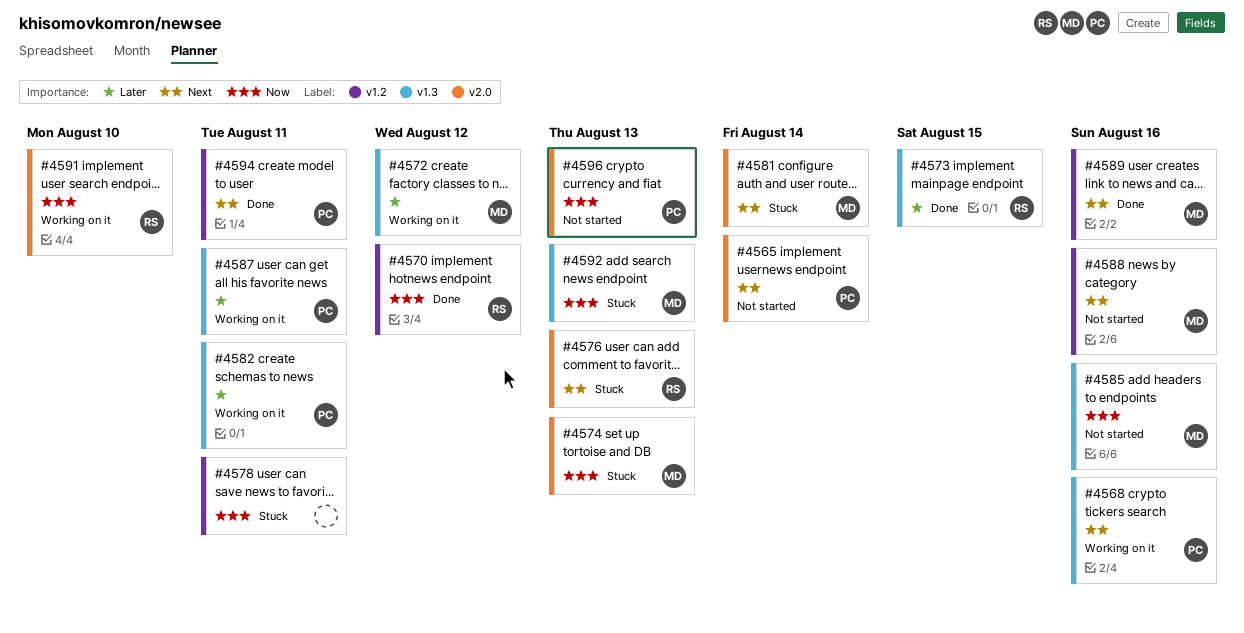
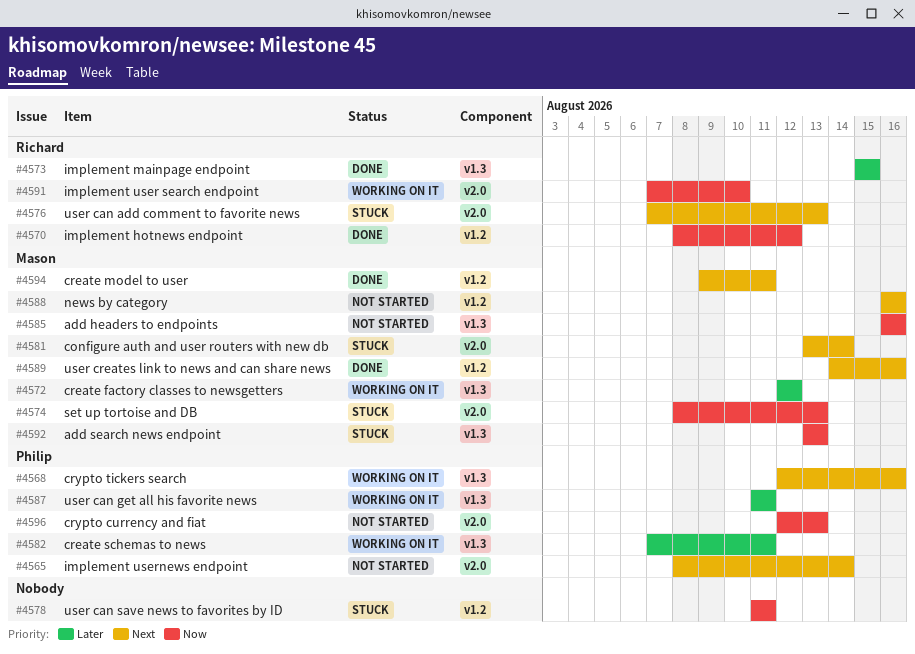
#4594, owner: Philip -> Mason

